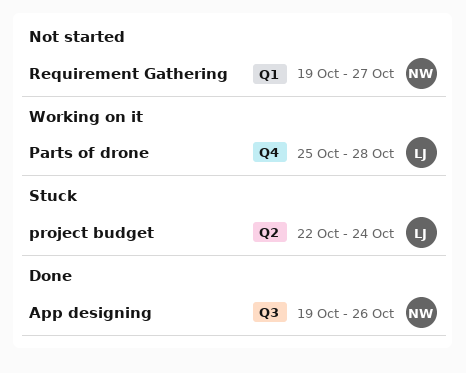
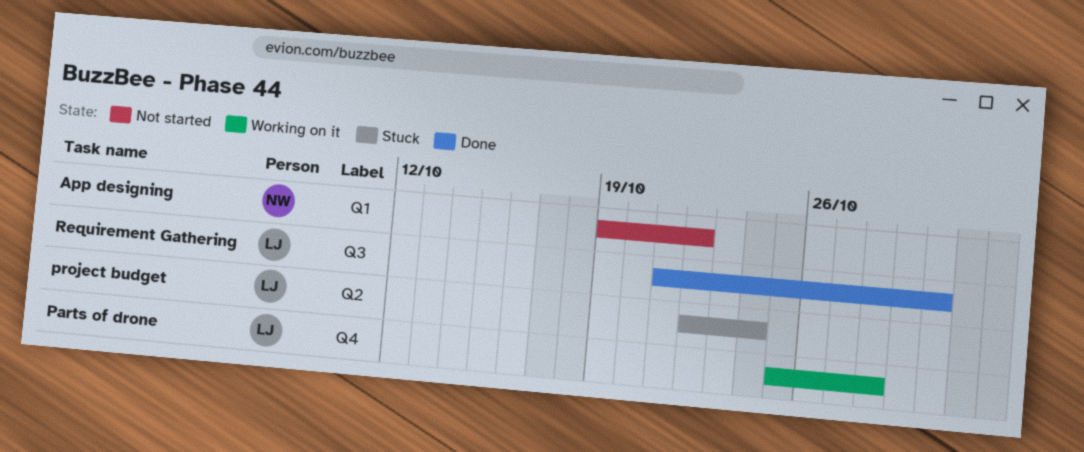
App designing, status: Done -> Not started
App designing, label: Q3 -> Q1
App designing, due: Oct 26 -> Oct 22
Requirement Gathering, status: Not started -> Done
Requirement Gathering, owner: NW -> LJ
Requirement Gathering, label: Q1 -> Q3
Requirement Gathering, start: Oct 19 -> Oct 21
Requirement Gathering, due: Oct 27 -> Oct 30

